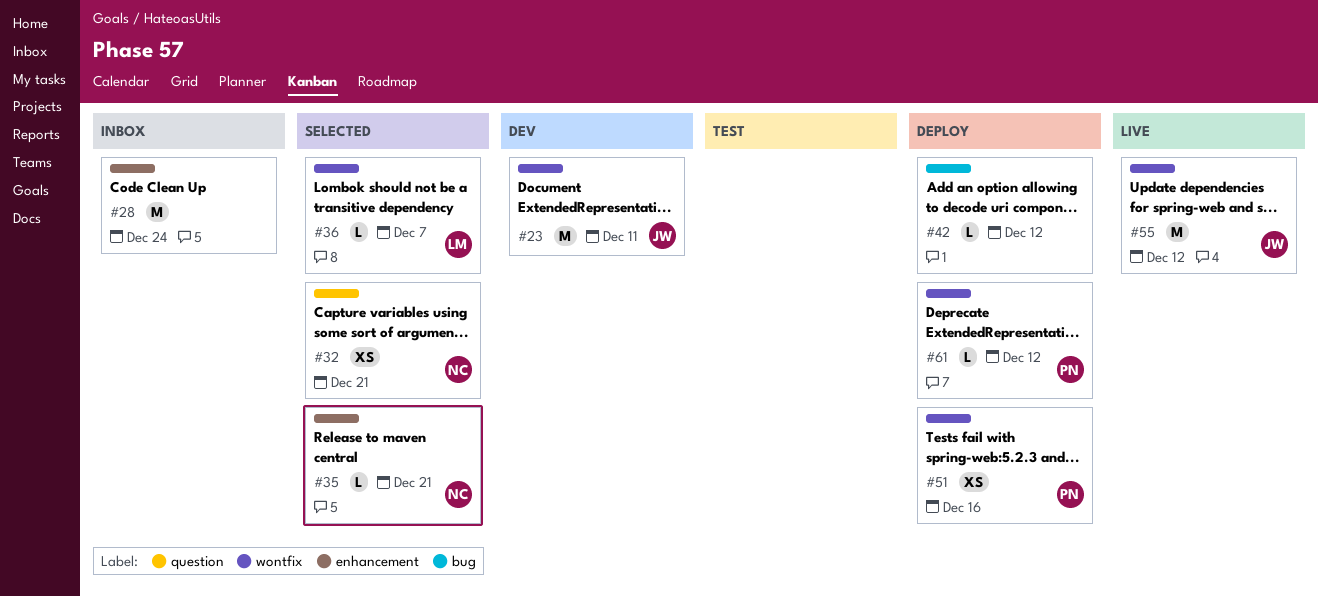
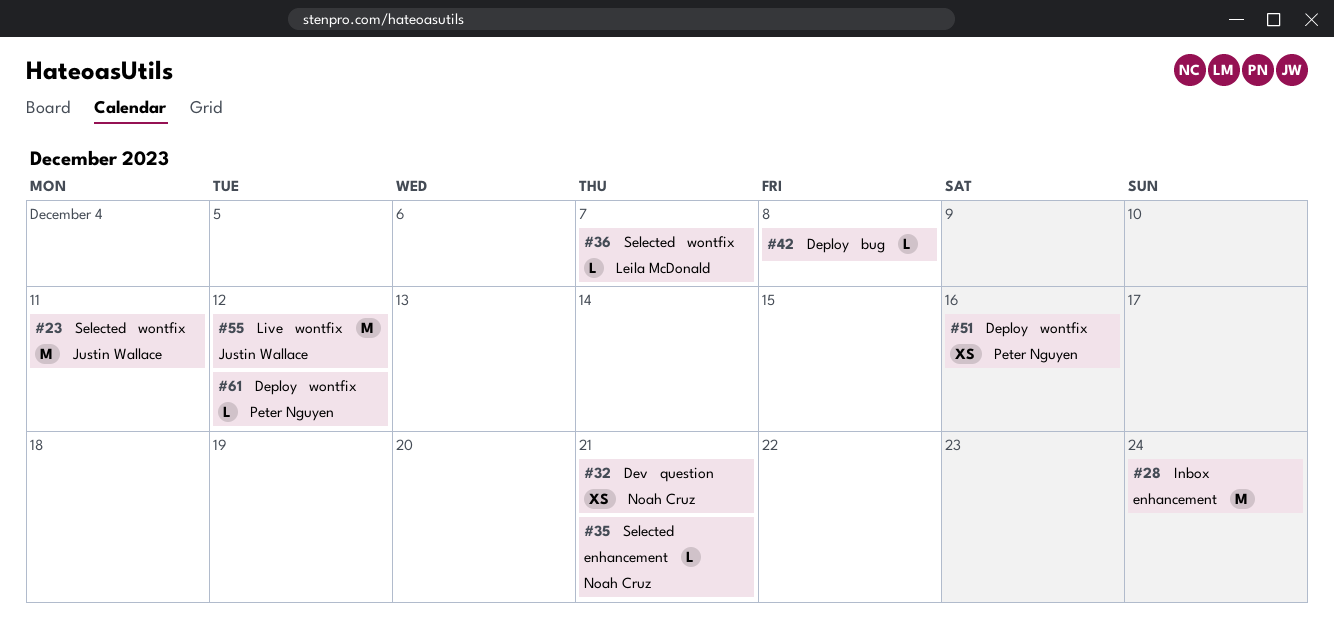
#23, status: Dev -> Selected
#32, status: Selected -> Dev
#42, due: Dec 12 -> Dec 8

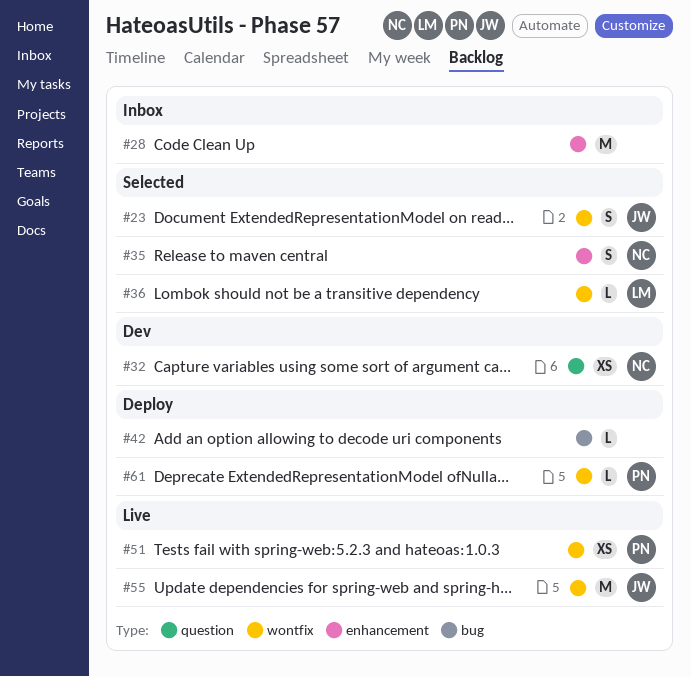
#23, estimate: M -> S
#35, estimate: L -> S
#51, status: Deploy -> Live

